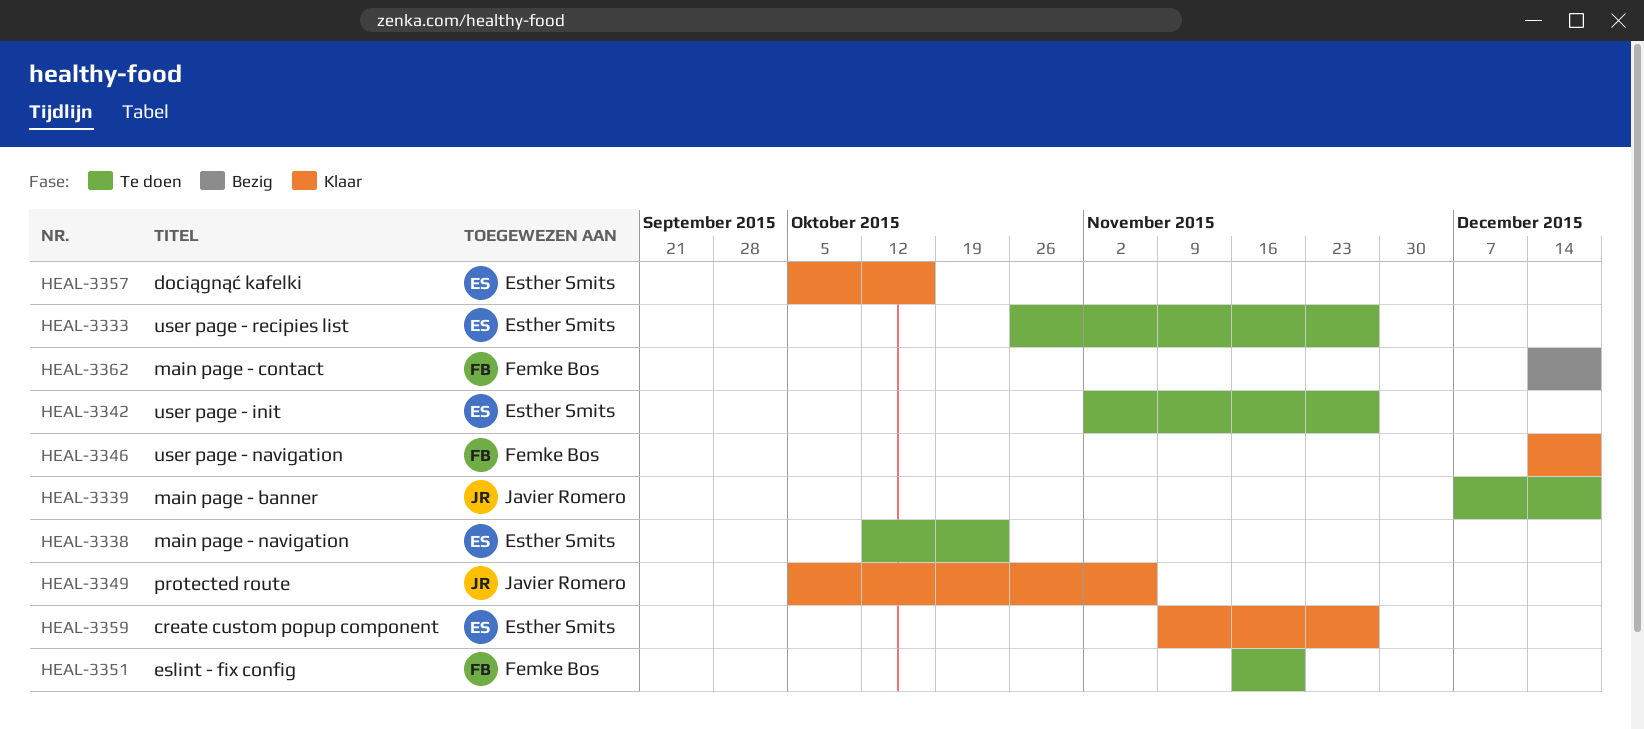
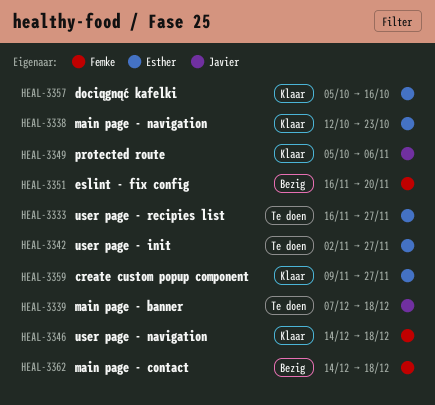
HEAL-3333, start: Oct 26 -> Nov 16
HEAL-3338, status: Te doen -> Klaar
HEAL-3351, status: Te doen -> Bezig

